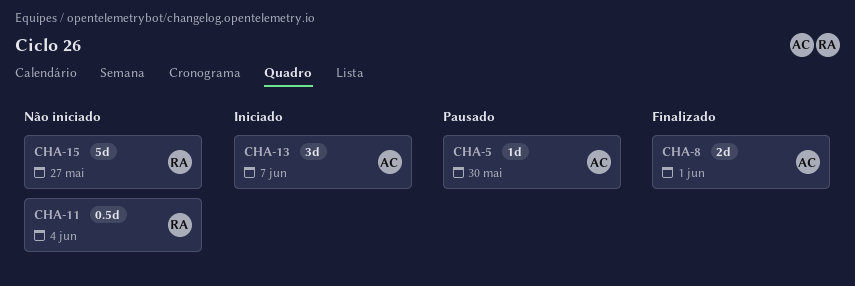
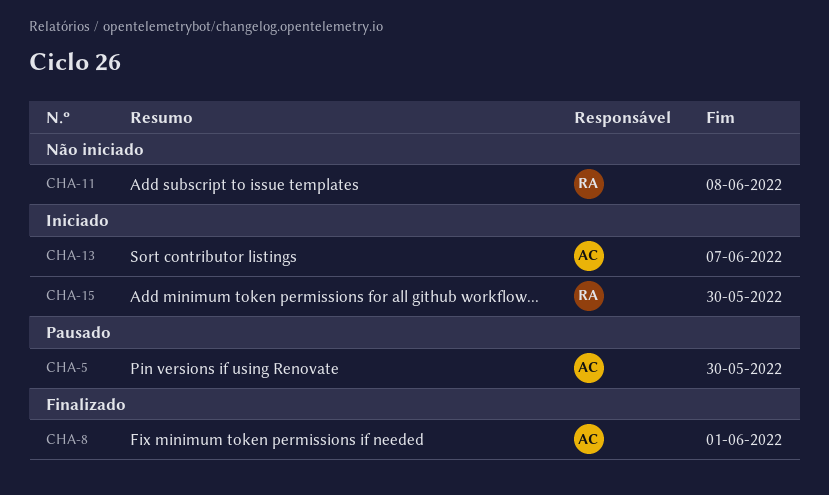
CHA-11, due: Jun 4 -> Jun 8
CHA-15, status: Não iniciado -> Iniciado
CHA-15, due: May 27 -> May 30

